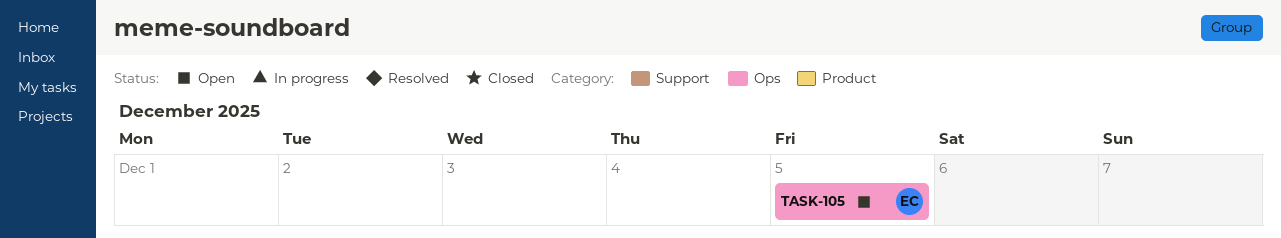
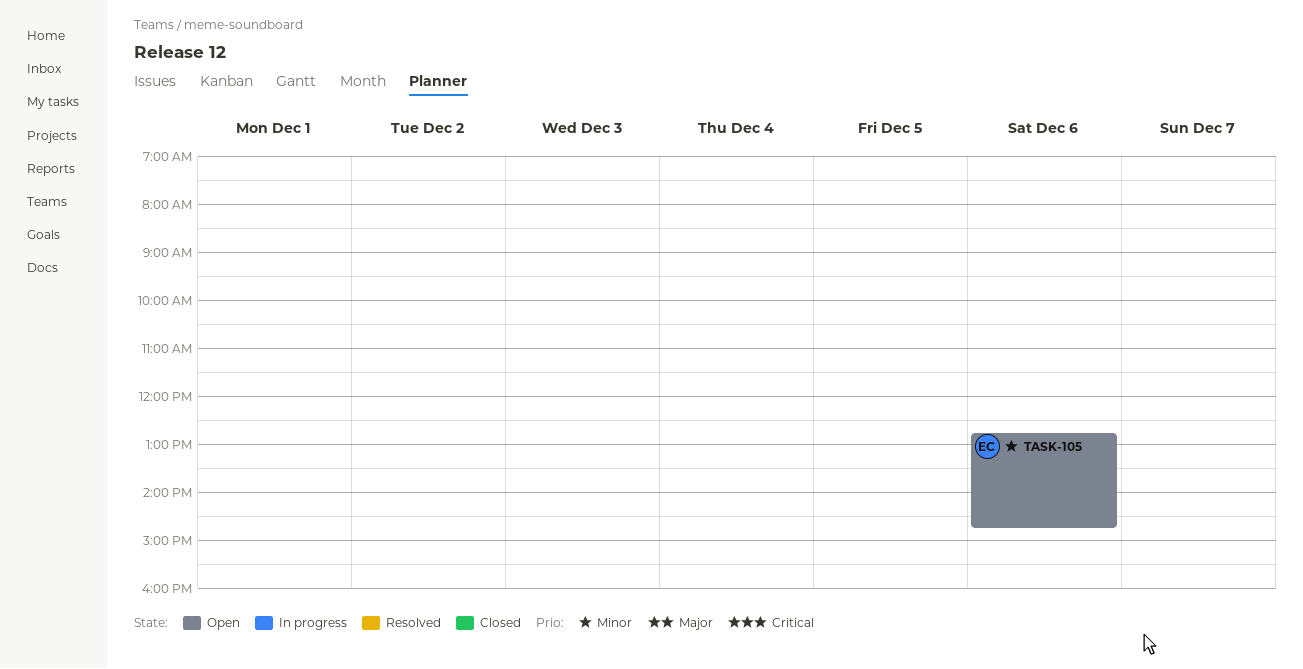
TASK-105, day: Dec 5 -> Dec 6

